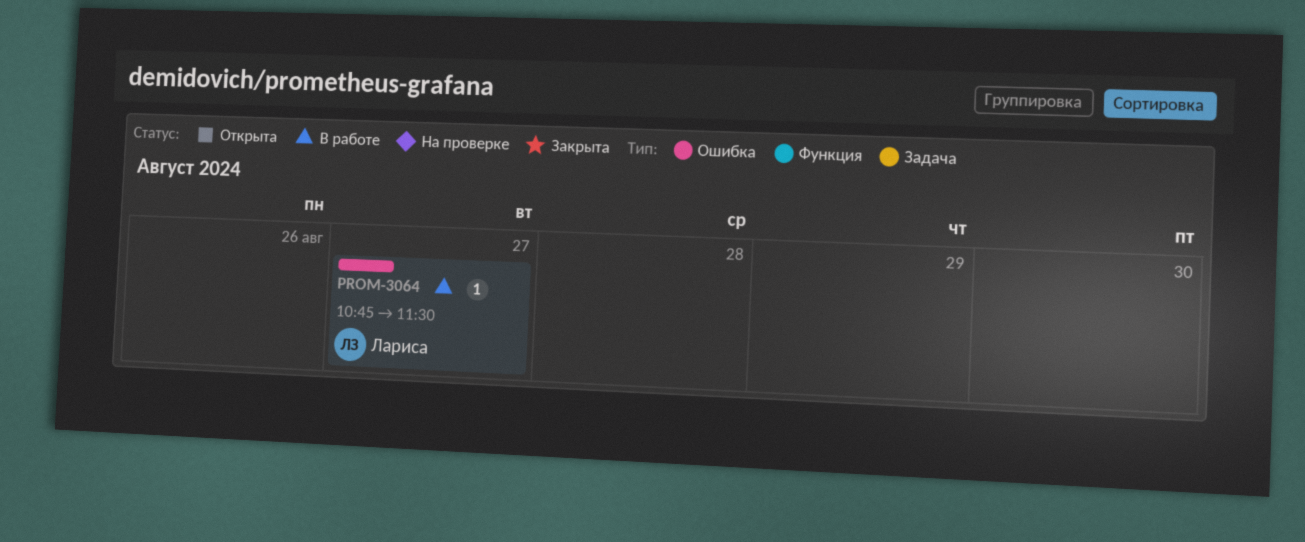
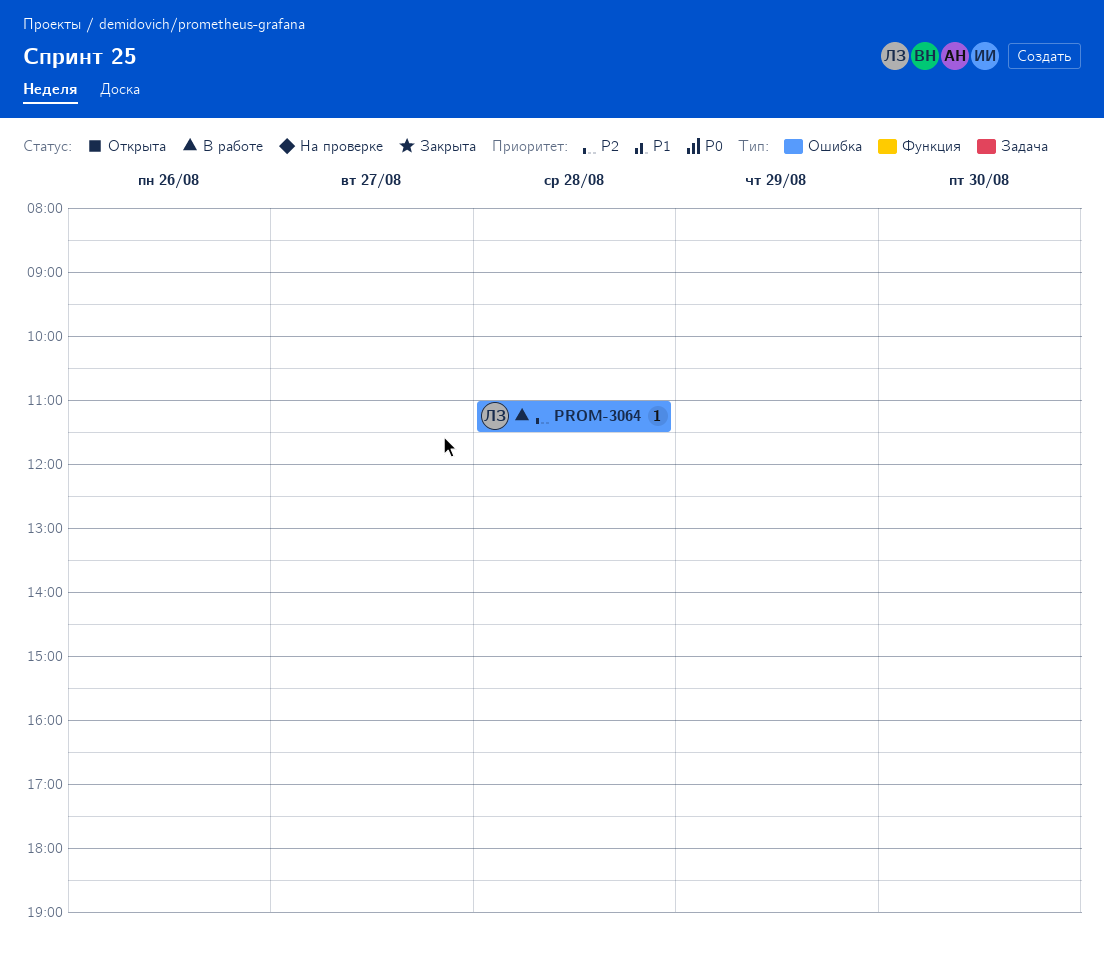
PROM-3064, day: Aug 27 -> Aug 28
PROM-3064, begins: 10:45 -> 11:00

